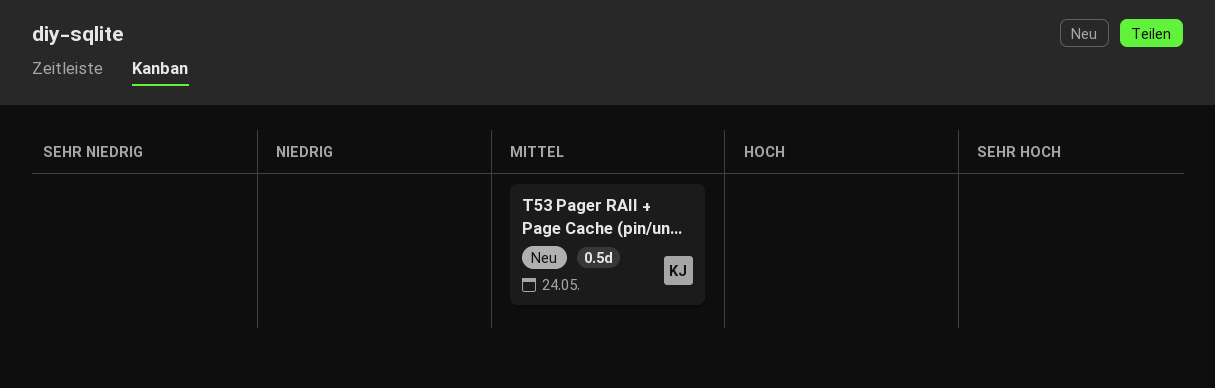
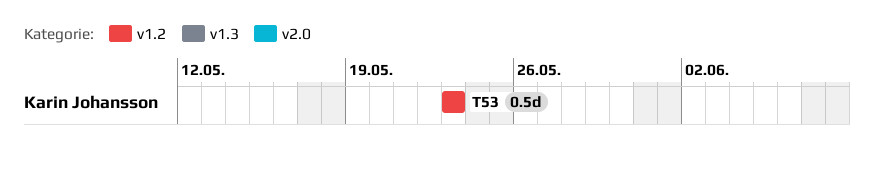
T53, due: May 24 -> May 23

